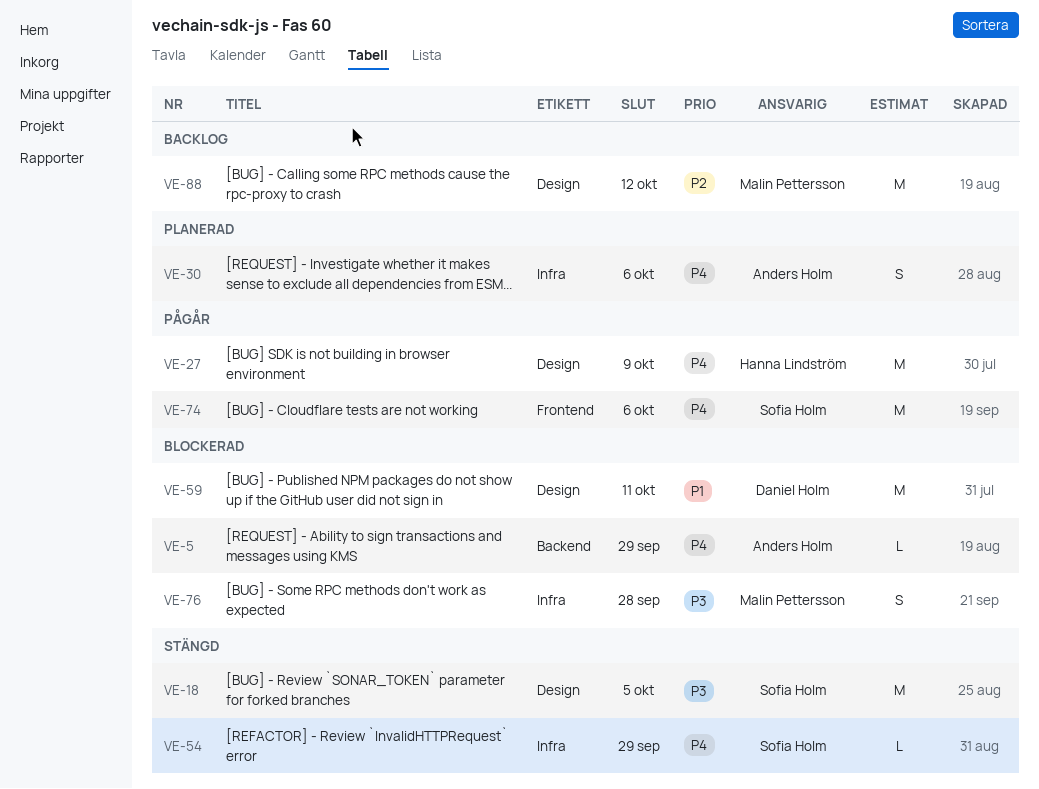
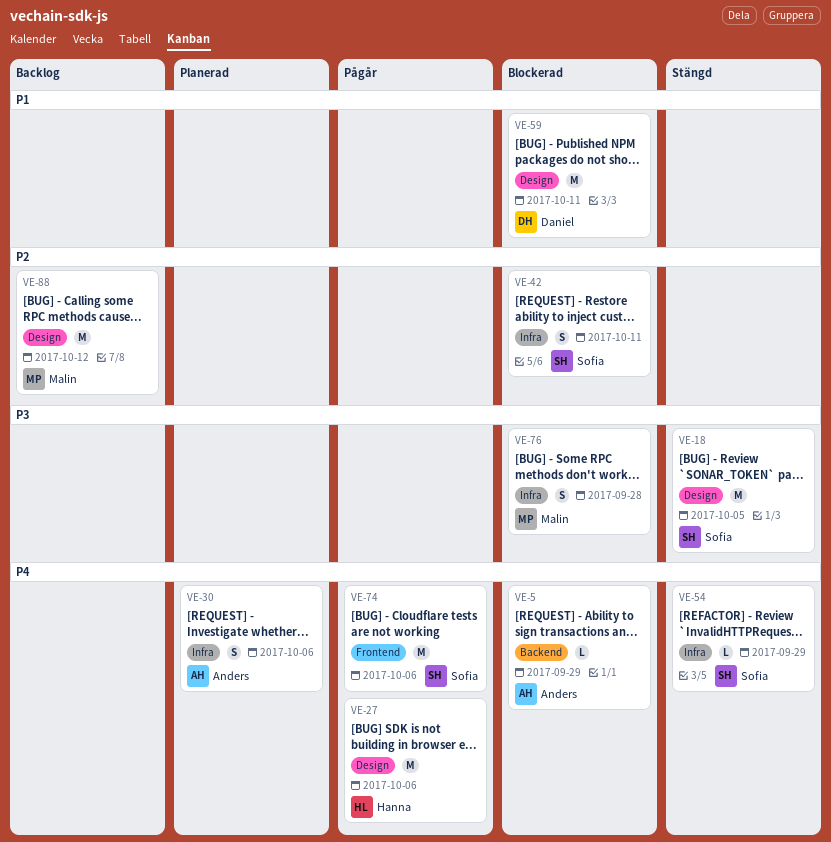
VE-27, due: Oct 9 -> Oct 6
VE-42: none -> present

